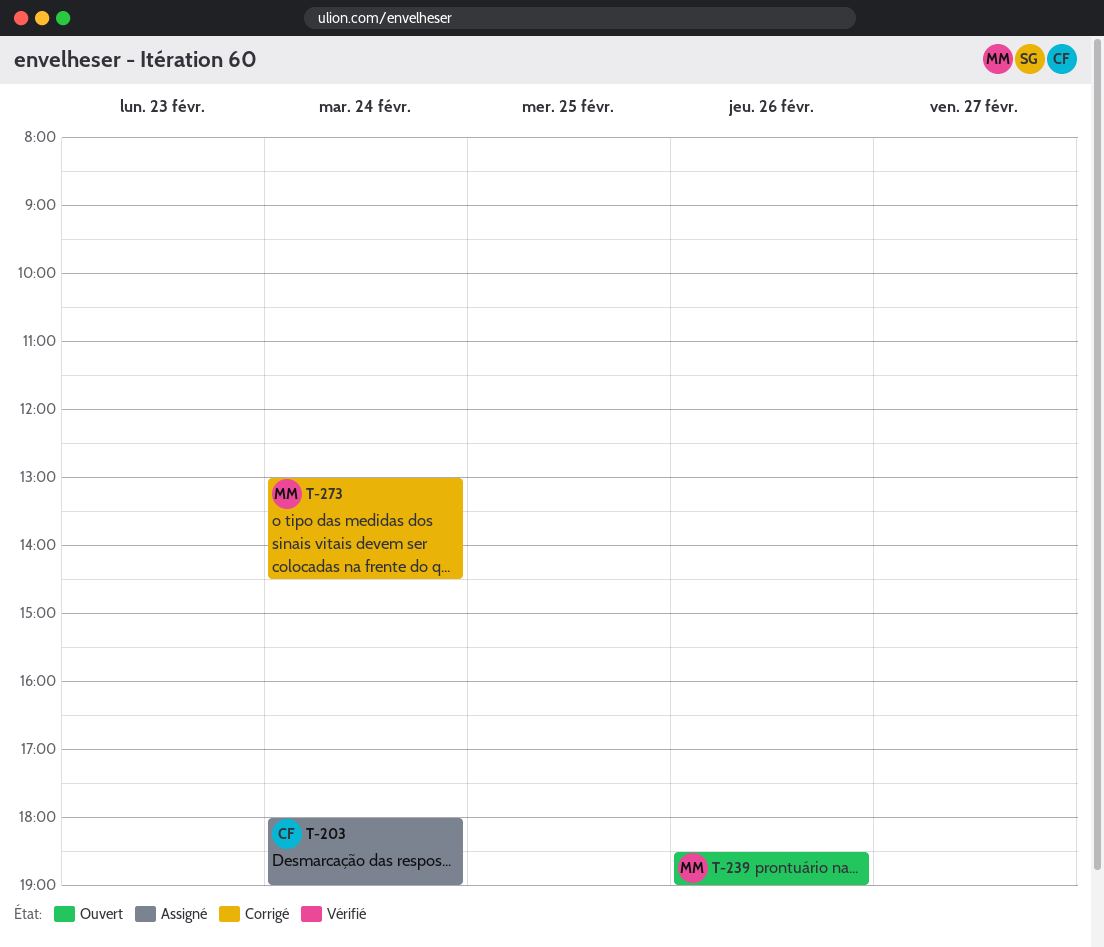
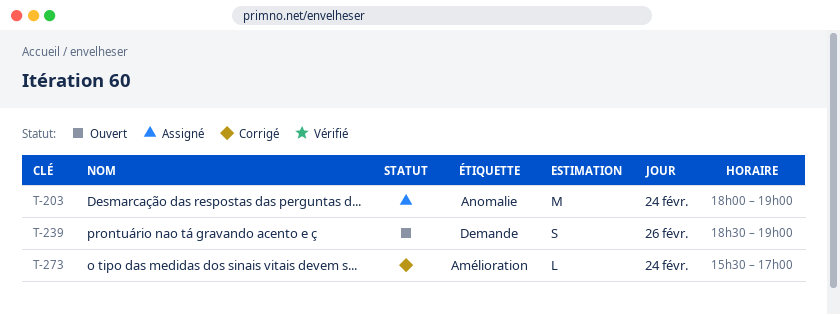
T-273, begins: 13:00 -> 15:30
T-273, ends: 14:30 -> 17:00

